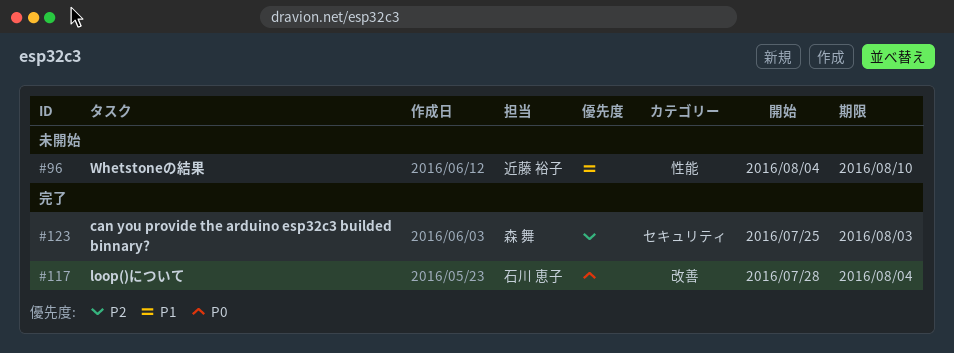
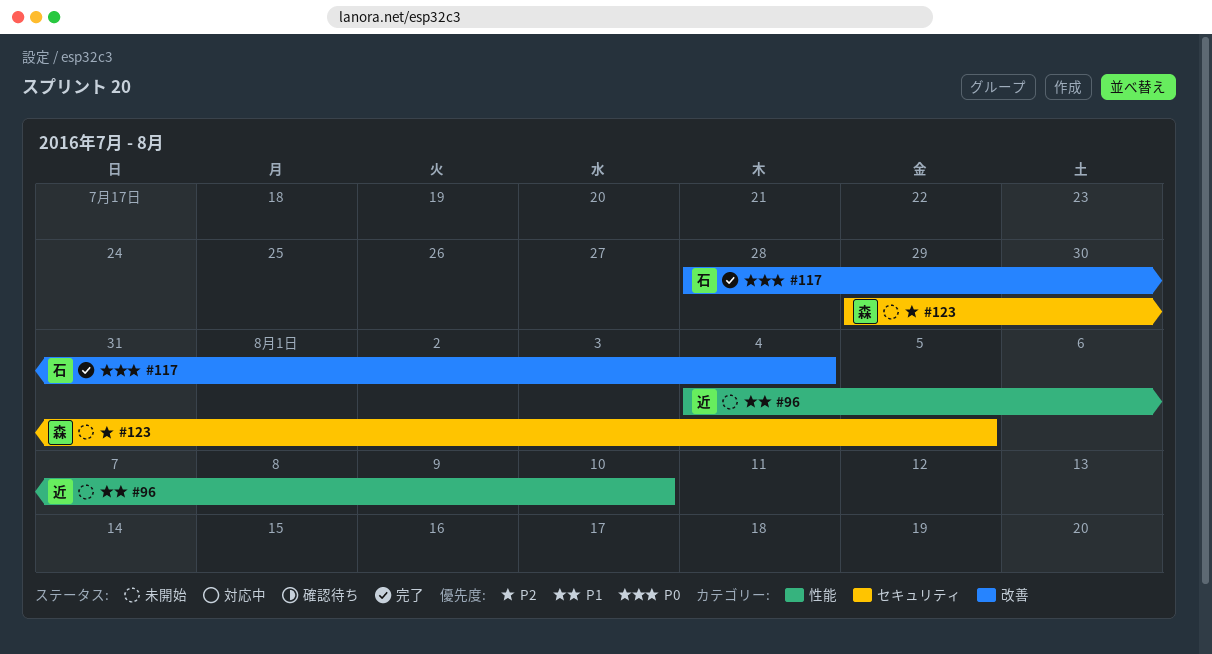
#123, status: 完了 -> 未開始
#123, start: Jul 25 -> Jul 29
#123, due: Aug 3 -> Aug 5

